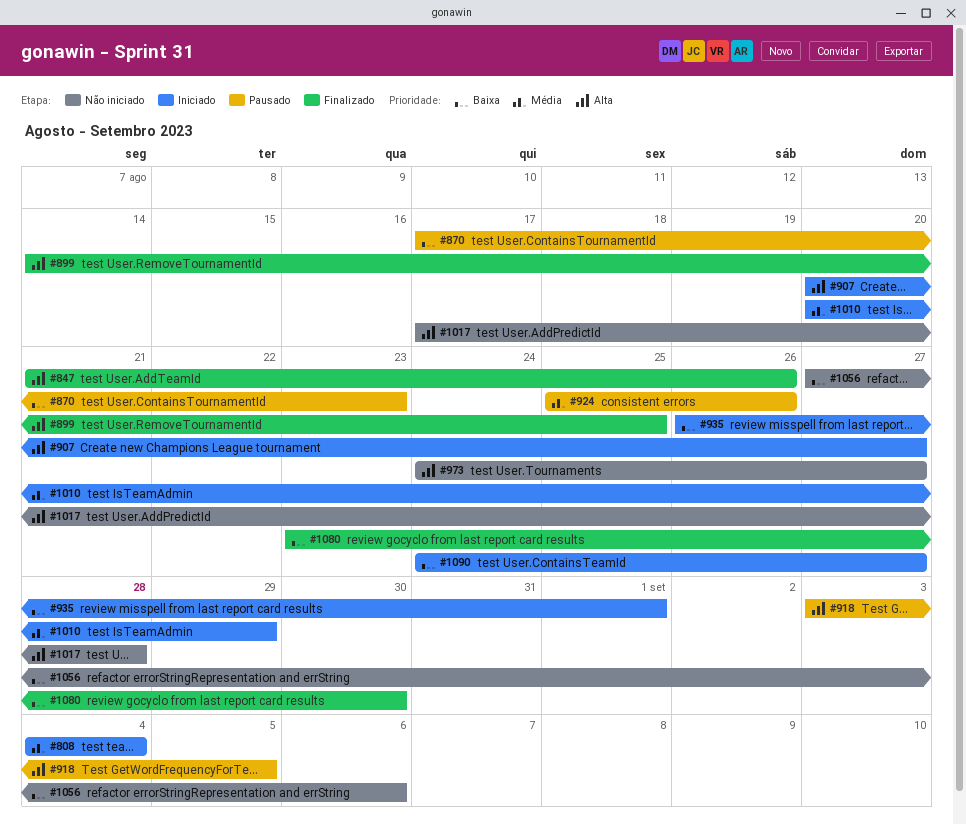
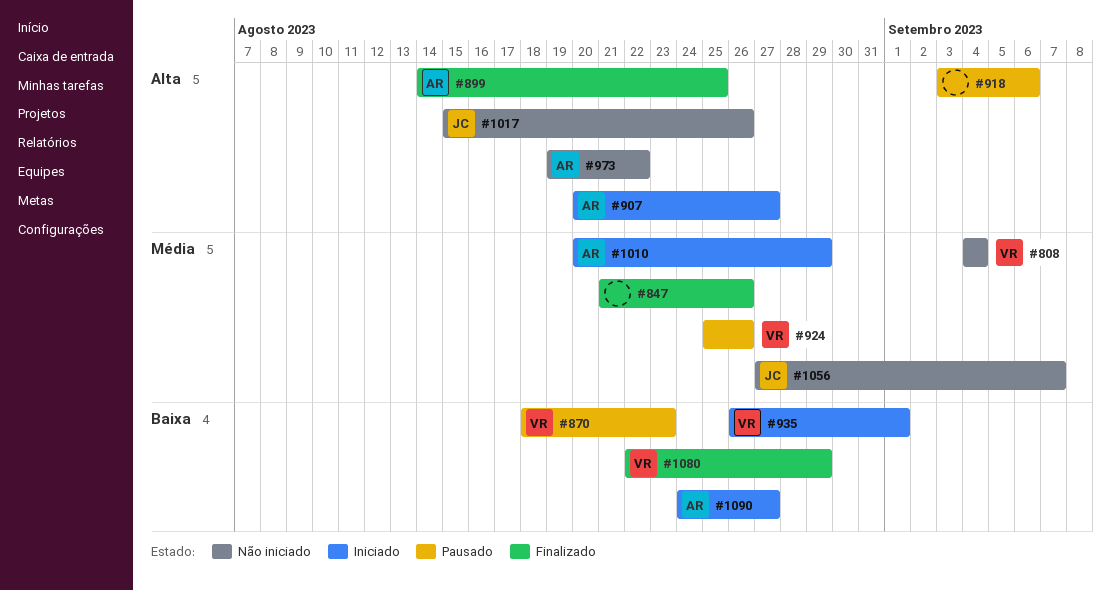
#808, status: Iniciado -> Não iniciado
#847, priority: Alta -> Média
#870, start: Aug 17 -> Aug 18
#918, due: Sep 5 -> Sep 6
#973, start: Aug 24 -> Aug 19
#973, due: Aug 27 -> Aug 22
#1017, start: Aug 17 -> Aug 15
#1017, due: Aug 28 -> Aug 26
#1056, priority: Baixa -> Média
#1056, due: Sep 6 -> Sep 7
#1080, start: Aug 23 -> Aug 22
#1080, due: Aug 30 -> Aug 29

